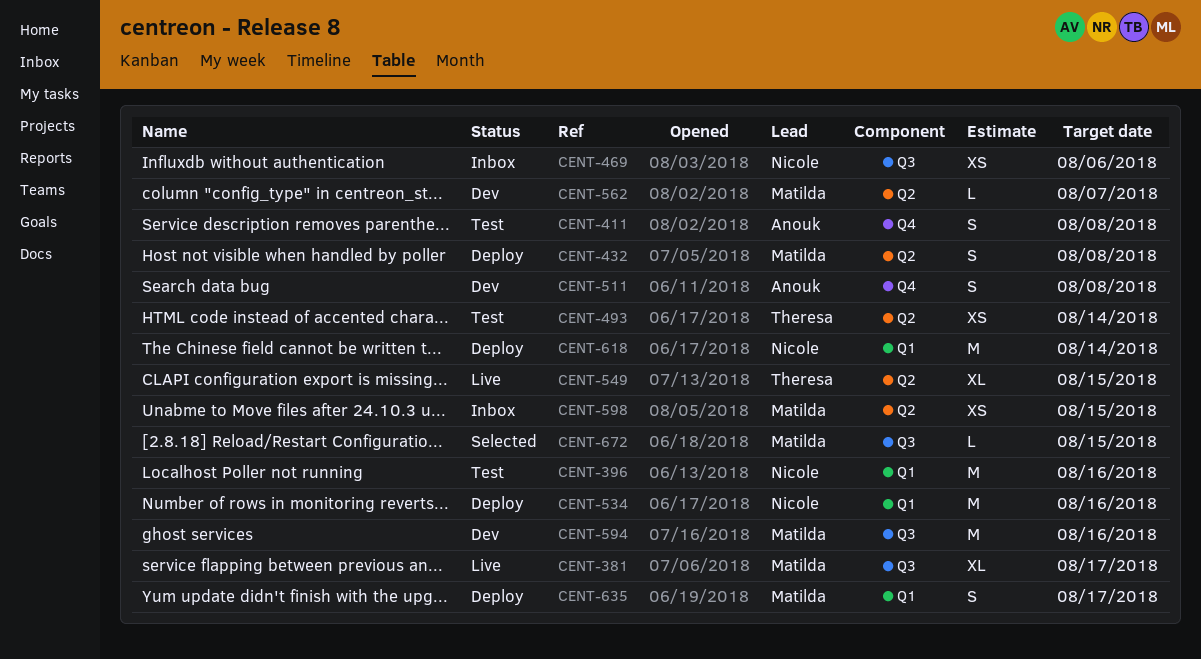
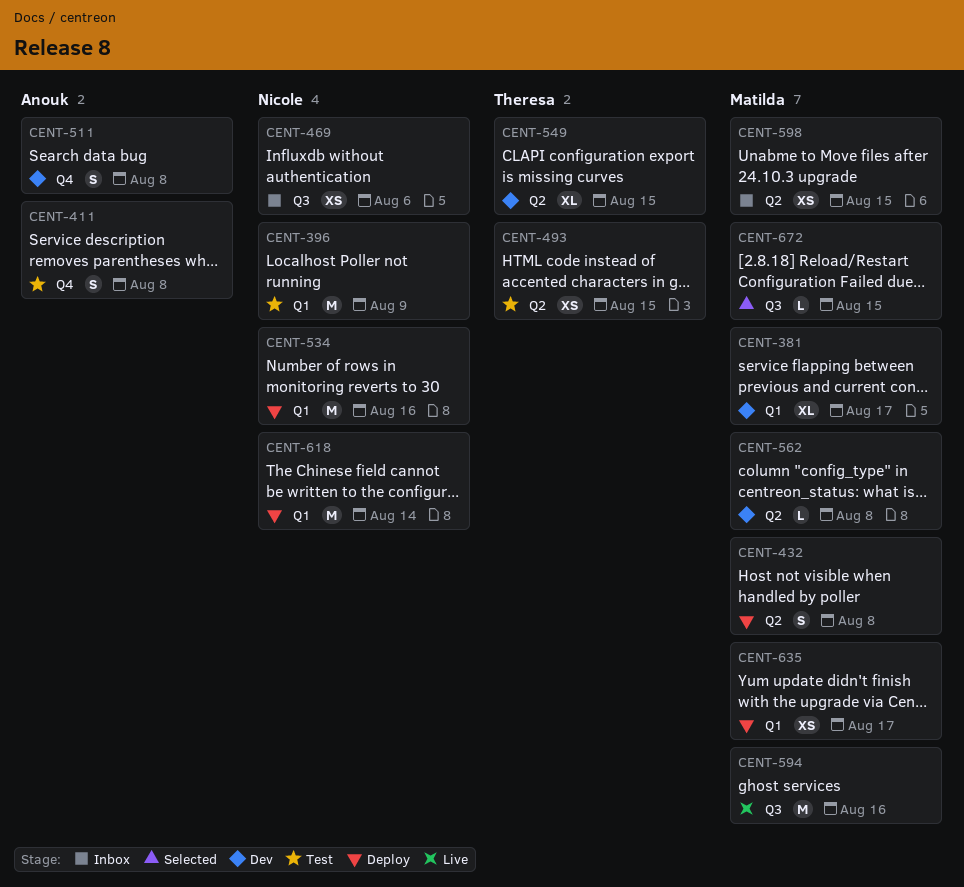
CENT-381, status: Live -> Dev
CENT-381, label: Q3 -> Q1
CENT-396, due: Aug 16 -> Aug 9
CENT-493, due: Aug 14 -> Aug 15
CENT-549, status: Live -> Dev
CENT-562, due: Aug 7 -> Aug 8
CENT-594, status: Dev -> Live
CENT-635, estimate: S -> XS

